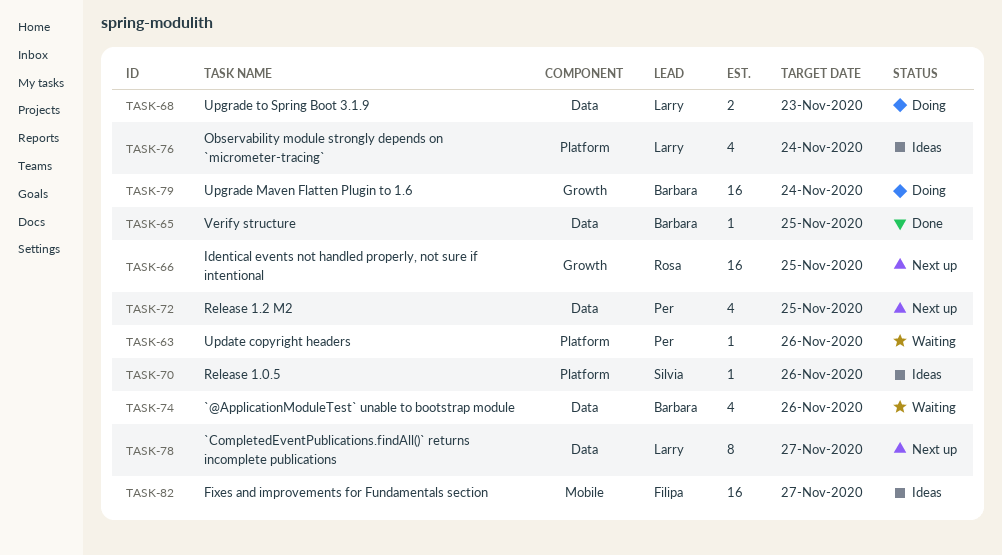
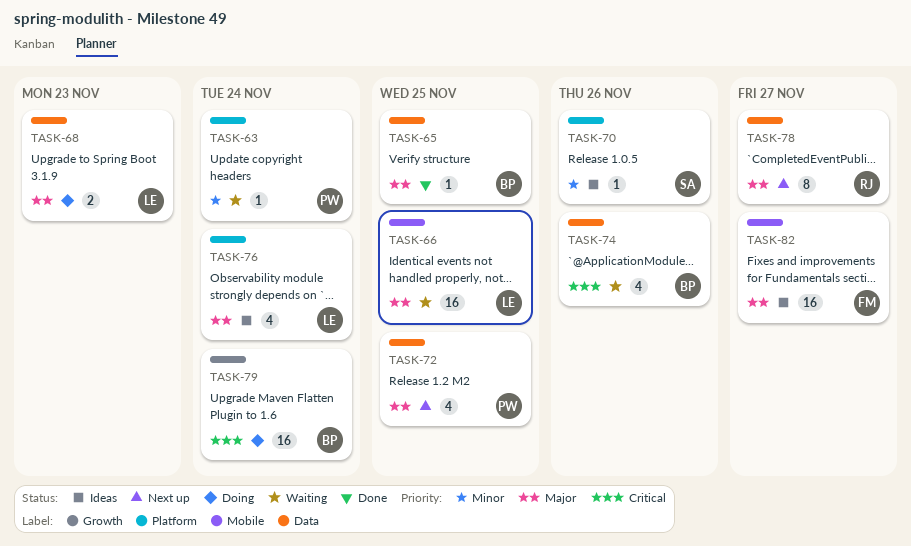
TASK-63, due: Nov 26 -> Nov 24
TASK-66, status: Next up -> Waiting
TASK-66, owner: Rosa -> Larry
TASK-66, label: Growth -> Mobile
TASK-78, owner: Larry -> Rosa

